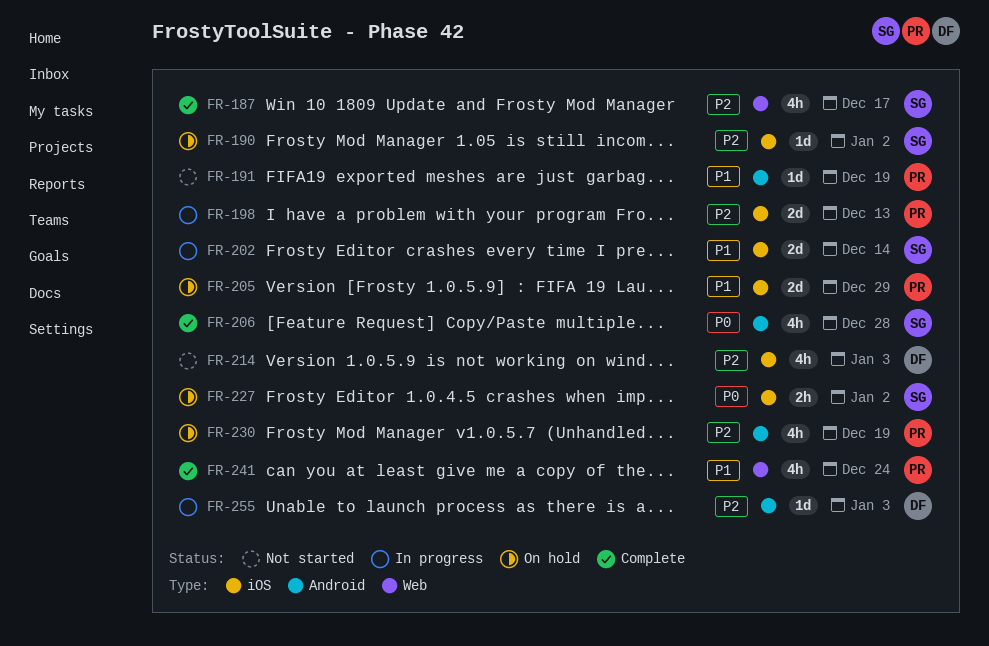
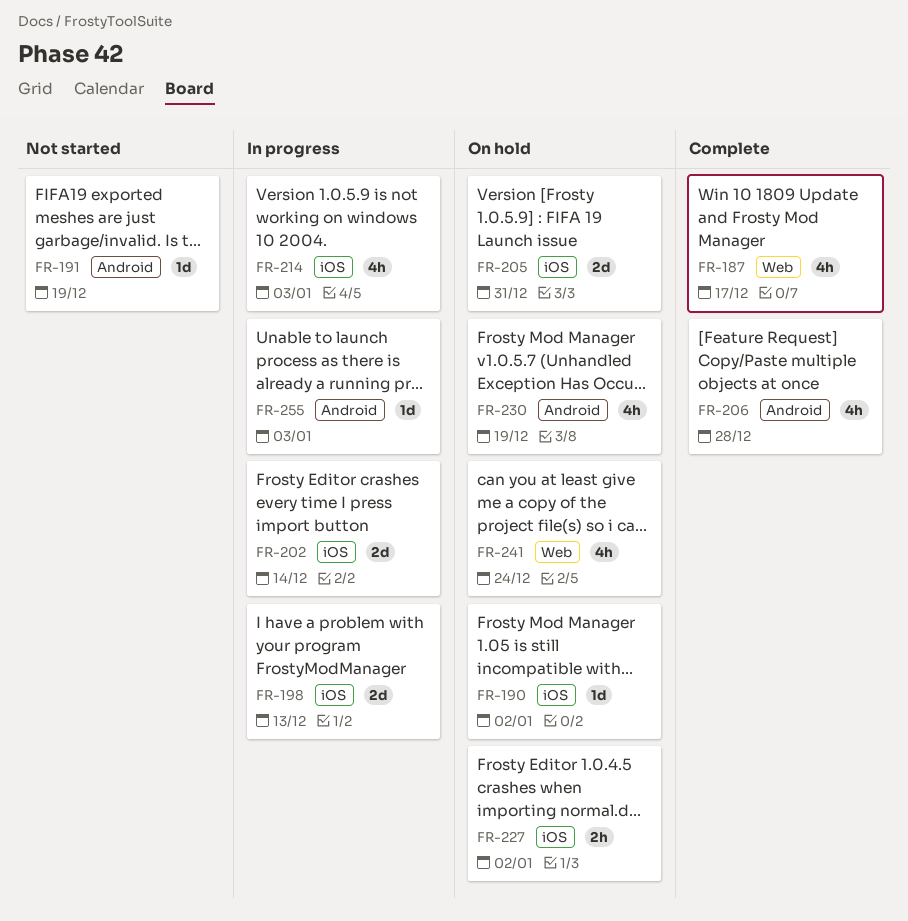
FR-205, due: Dec 29 -> Dec 31
FR-214, status: Not started -> In progress
FR-241, status: Complete -> On hold

